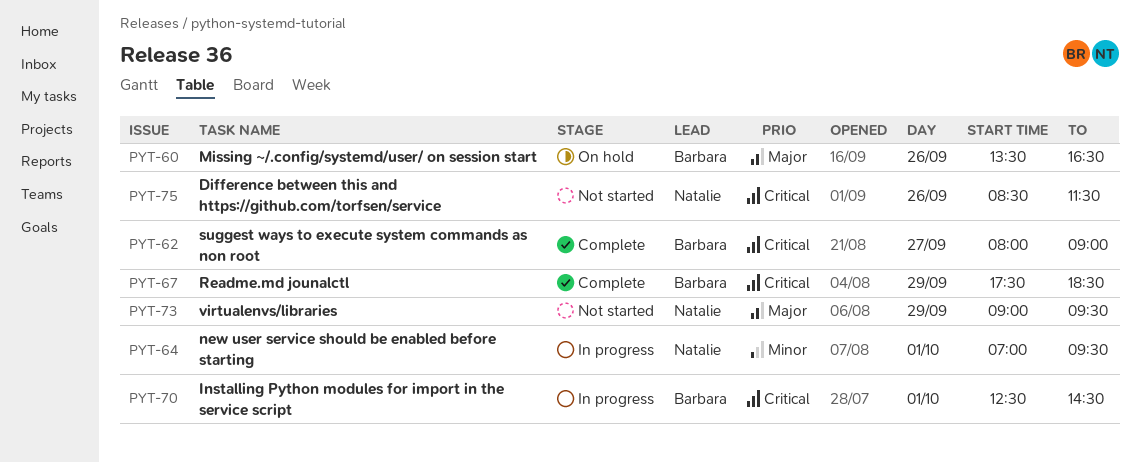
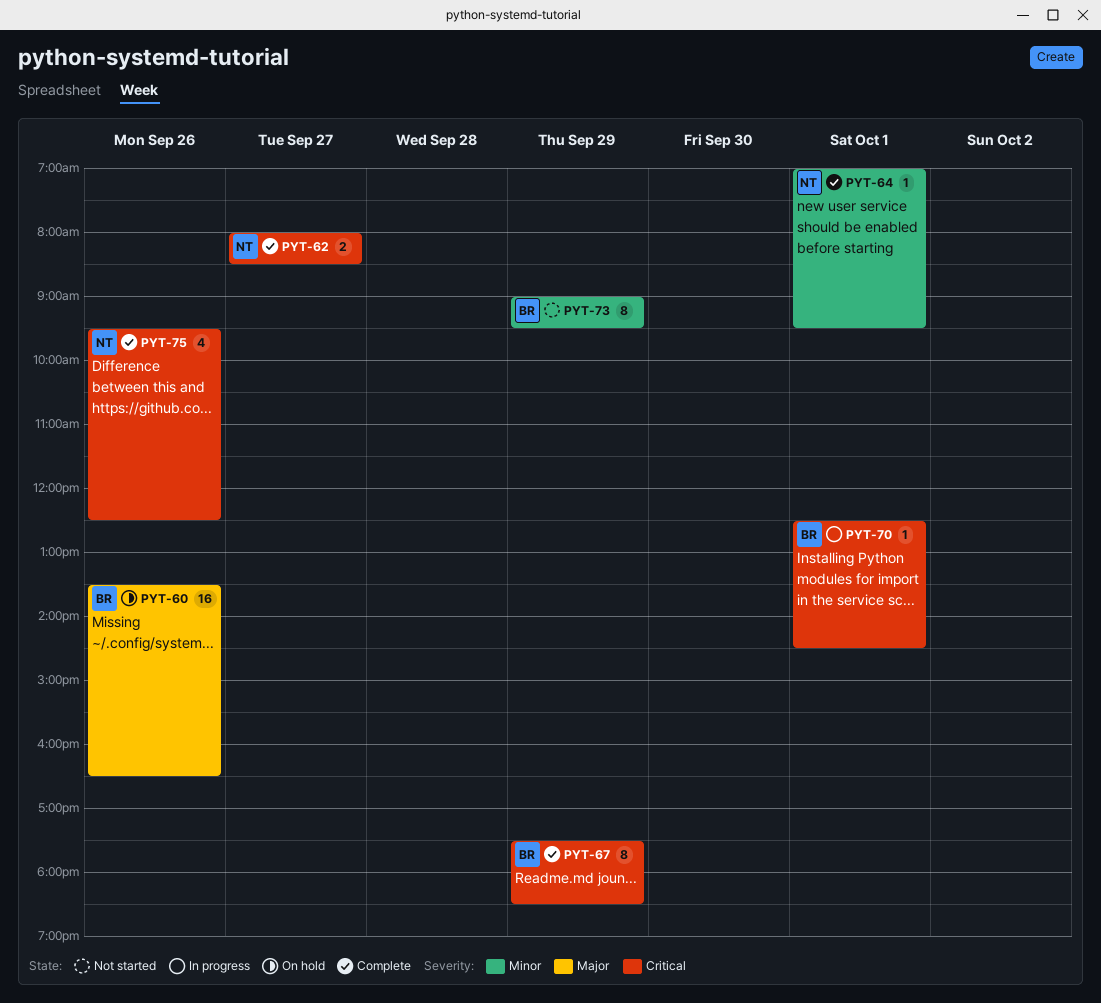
PYT-62, owner: Barbara -> Natalie
PYT-62, ends: 09:00 -> 08:30
PYT-64, status: In progress -> Complete
PYT-73, owner: Natalie -> Barbara
PYT-73, priority: Major -> Minor
PYT-75, status: Not started -> Complete
PYT-75, begins: 08:30 -> 09:30
PYT-75, ends: 11:30 -> 12:30

